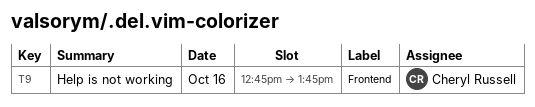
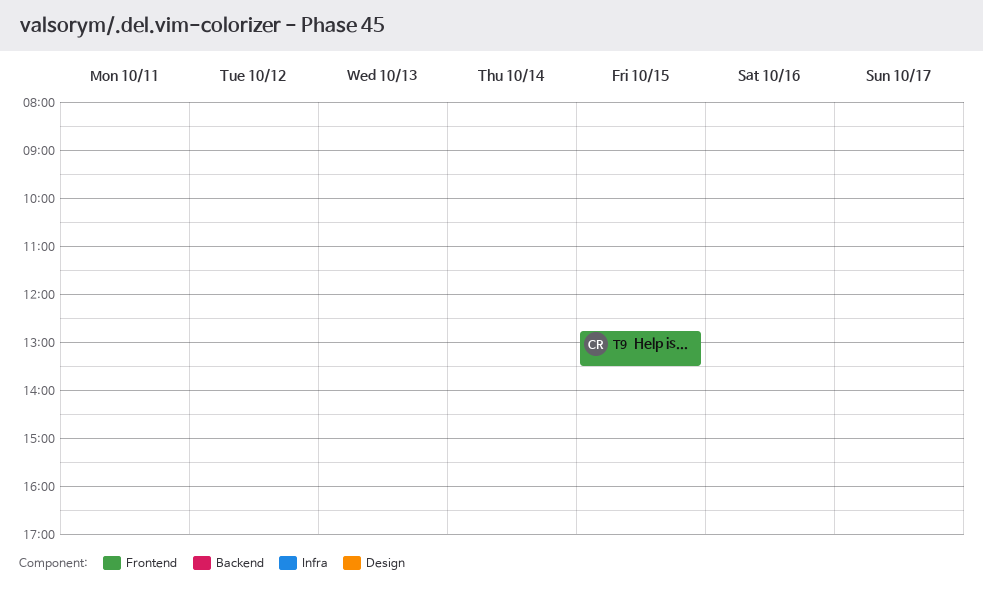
T9, day: Oct 16 -> Oct 15
T9, ends: 13:45 -> 13:30

